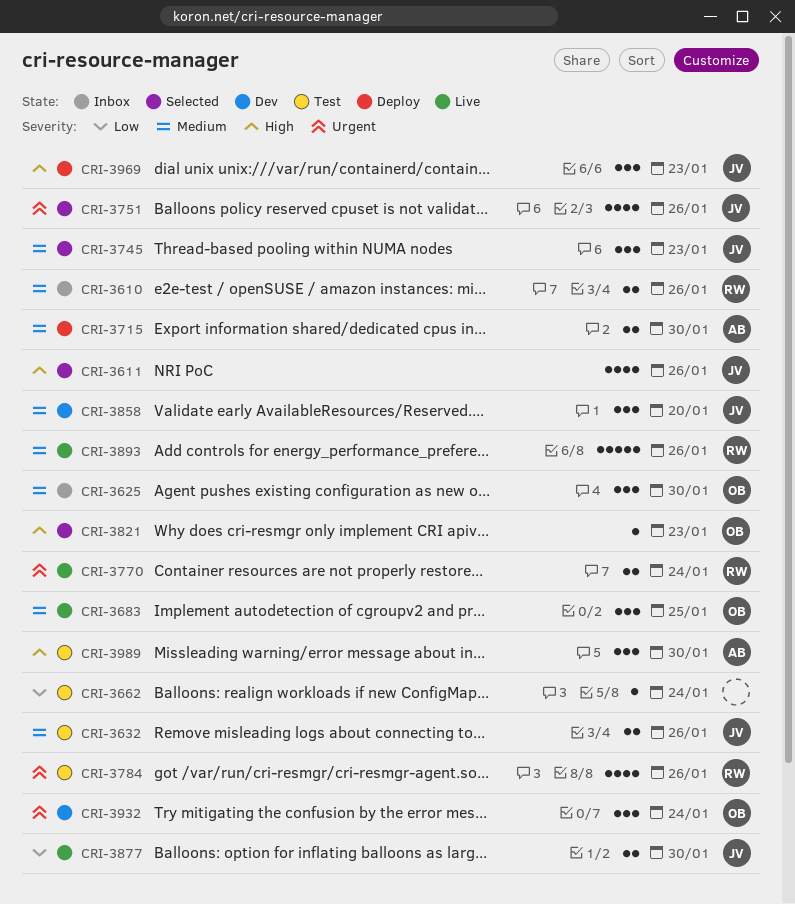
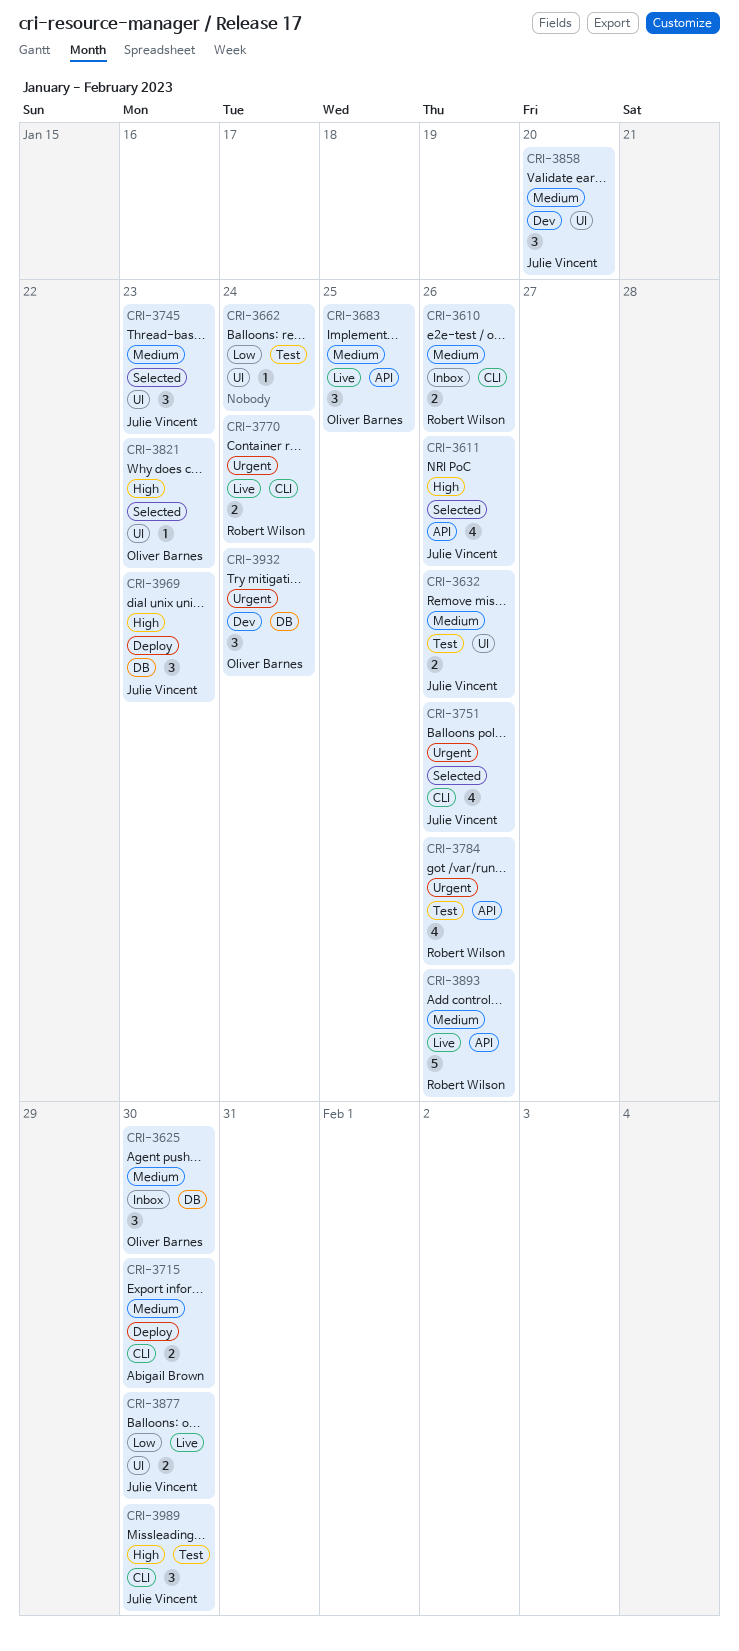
CRI-3989, owner: Abigail Brown -> Julie Vincent

